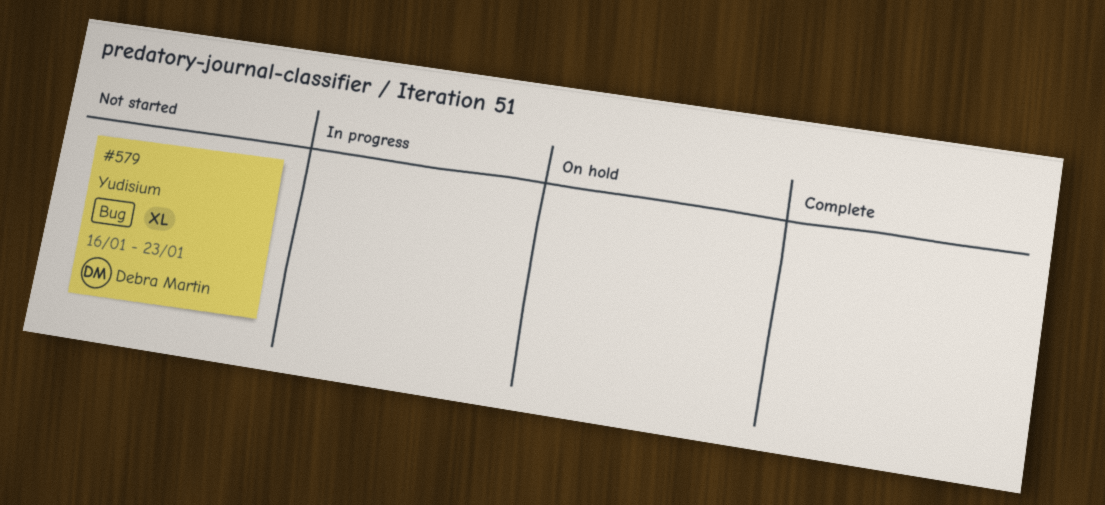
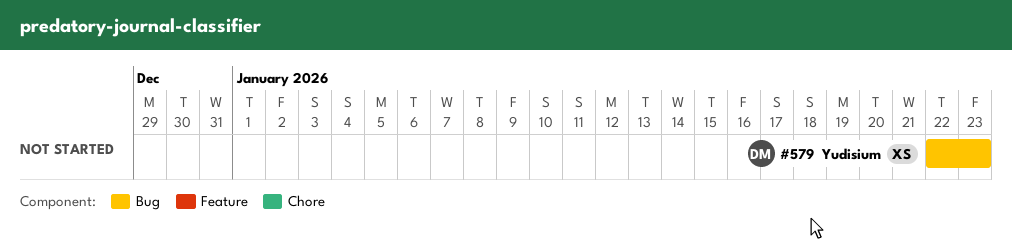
#579, estimate: XL -> XS
#579, start: Jan 16 -> Jan 22

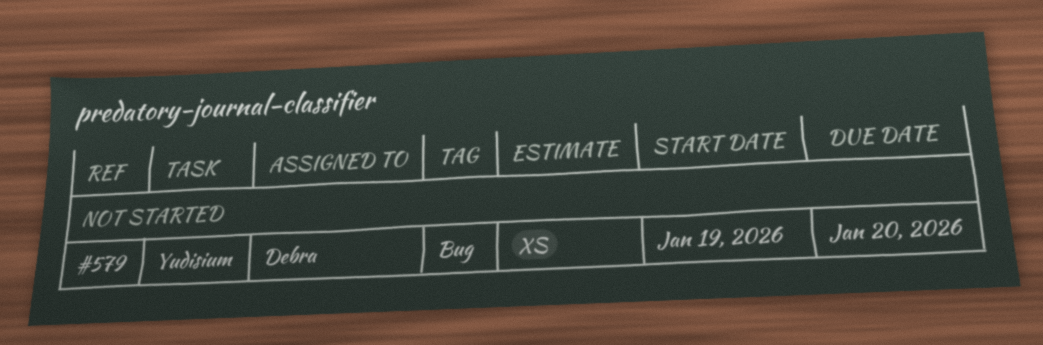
#579, start: Jan 22 -> Jan 19
#579, due: Jan 23 -> Jan 20

